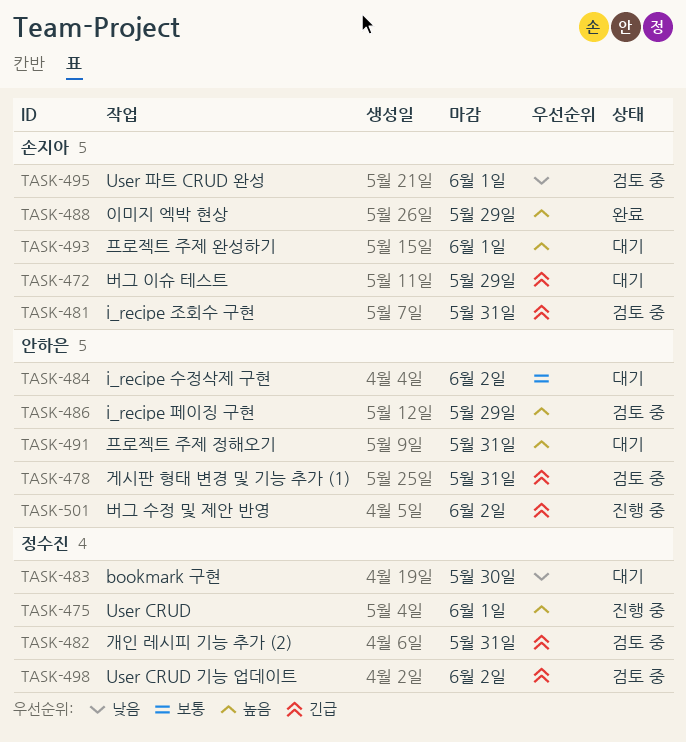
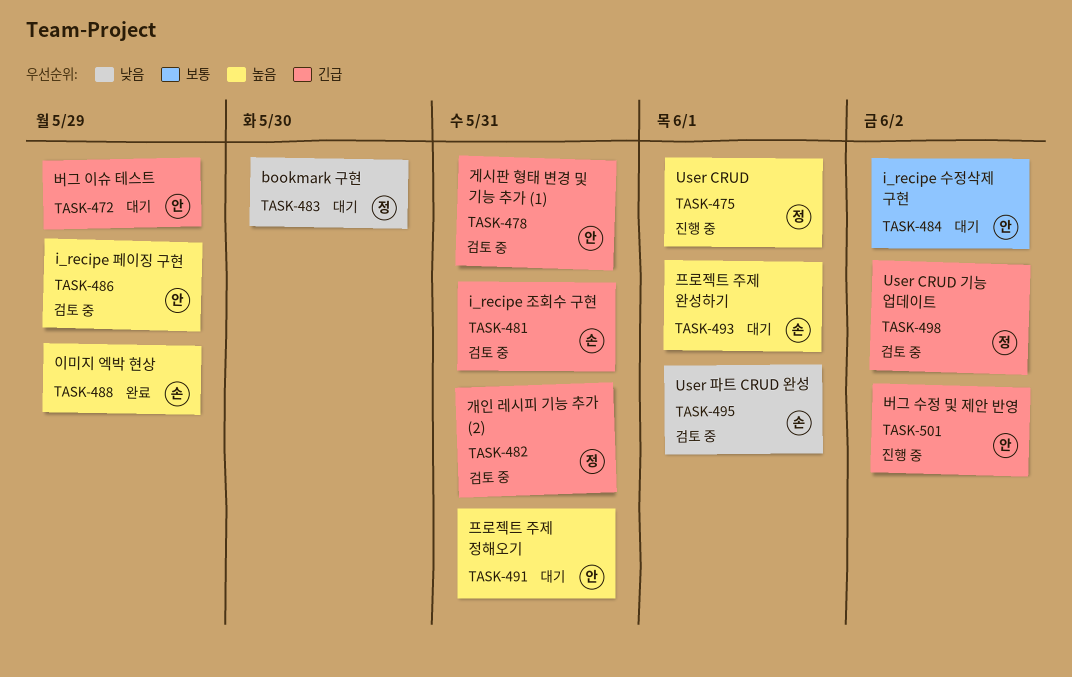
TASK-472, owner: 손지아 -> 안하은

